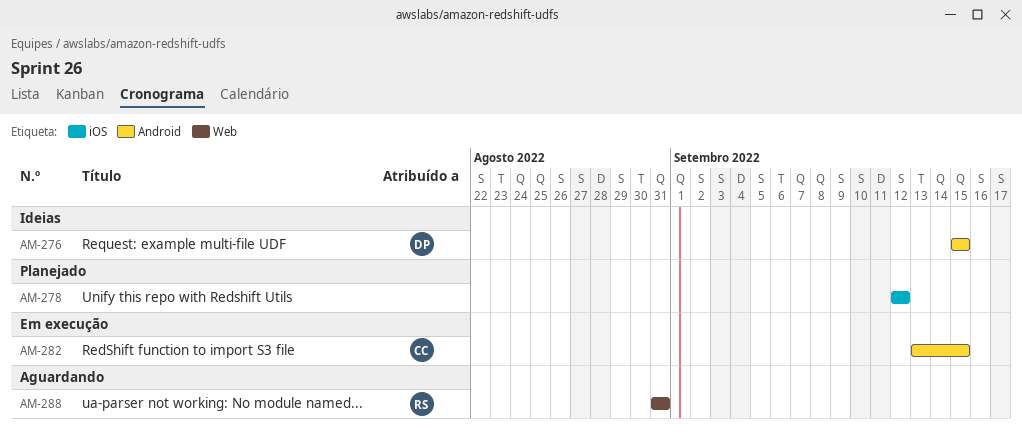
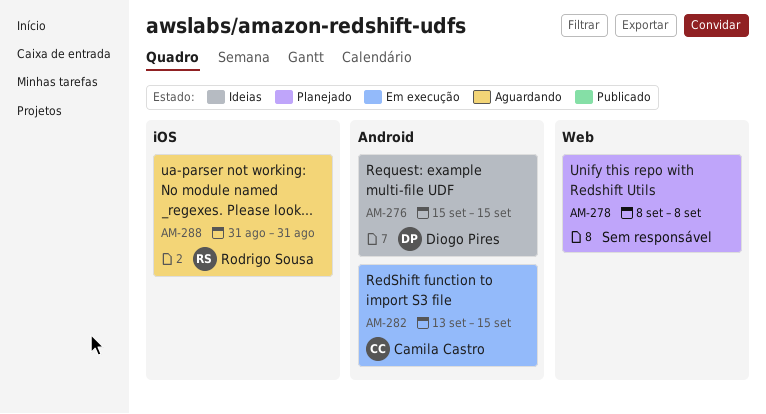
AM-278, label: iOS -> Web
AM-278, start: Sep 12 -> Sep 8
AM-278, due: Sep 12 -> Sep 8
AM-288, label: Web -> iOS

